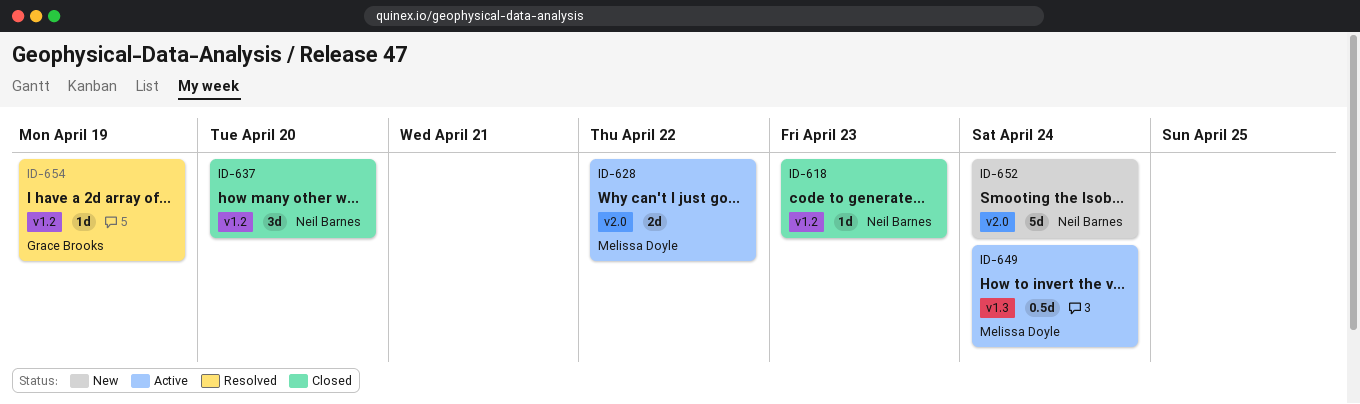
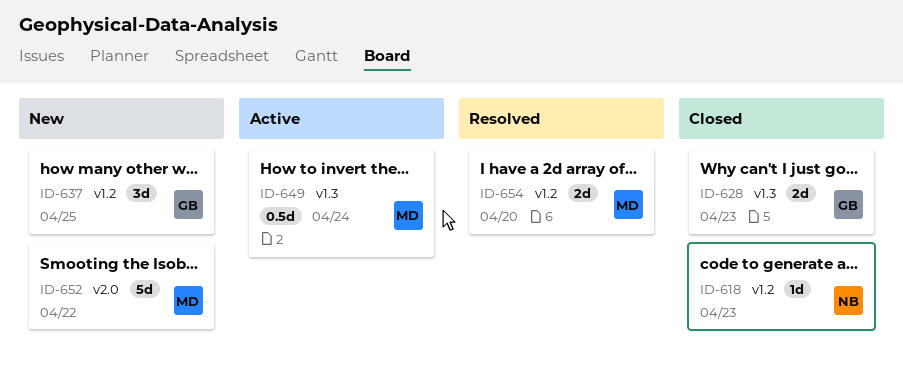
ID-628, status: Active -> Closed
ID-628, owner: Melissa Doyle -> Grace Brooks
ID-628, label: v2.0 -> v1.3
ID-628, due: Apr 22 -> Apr 23
ID-637, status: Closed -> New
ID-637, owner: Neil Barnes -> Grace Brooks
ID-637, due: Apr 20 -> Apr 25
ID-652, owner: Neil Barnes -> Melissa Doyle
ID-652, due: Apr 24 -> Apr 22
ID-654, owner: Grace Brooks -> Melissa Doyle
ID-654, estimate: 1d -> 2d
ID-654, due: Apr 19 -> Apr 20

